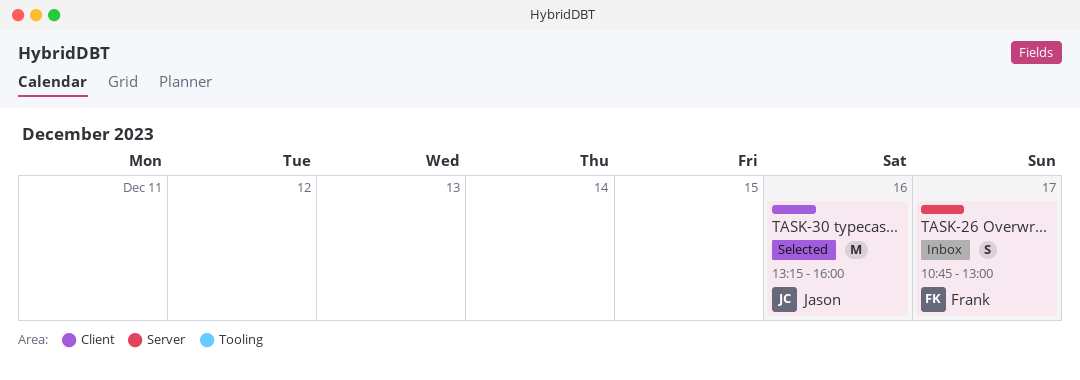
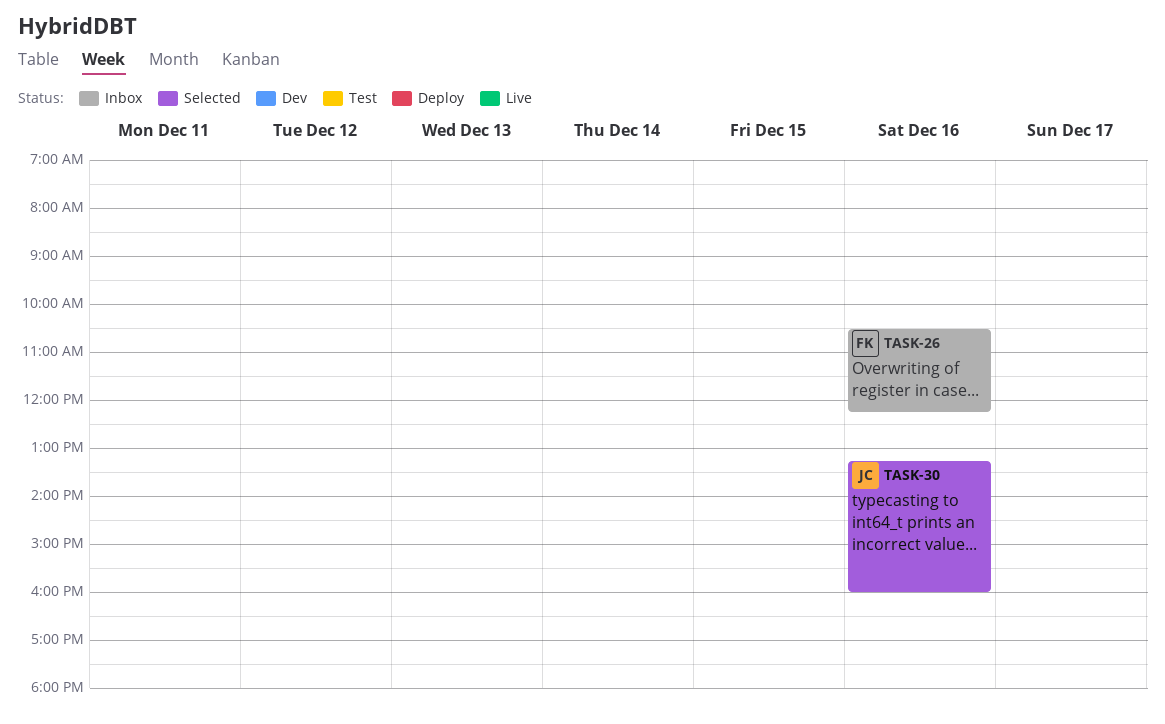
TASK-26, day: Dec 17 -> Dec 16
TASK-26, begins: 10:45 -> 10:30
TASK-26, ends: 13:00 -> 12:15

